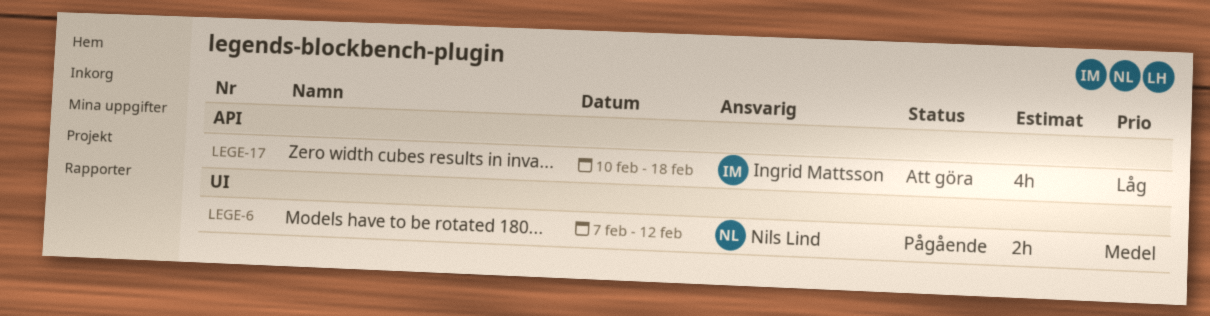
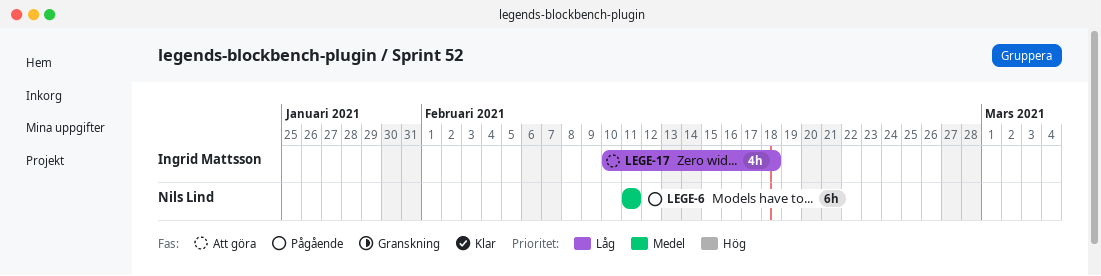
LEGE-6, estimate: 2h -> 6h
LEGE-6, start: Feb 7 -> Feb 11
LEGE-6, due: Feb 12 -> Feb 11

